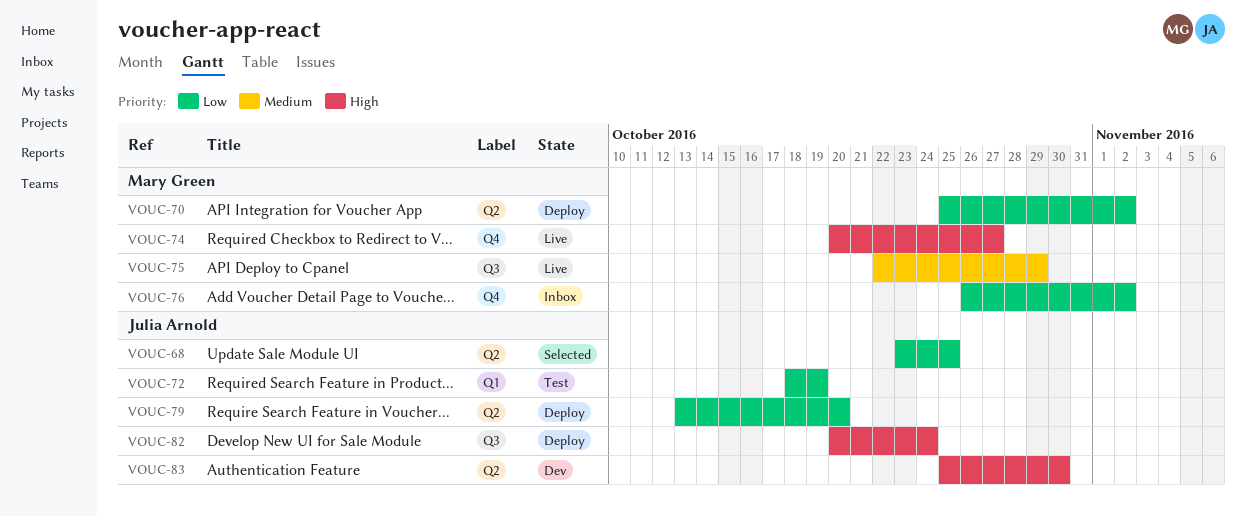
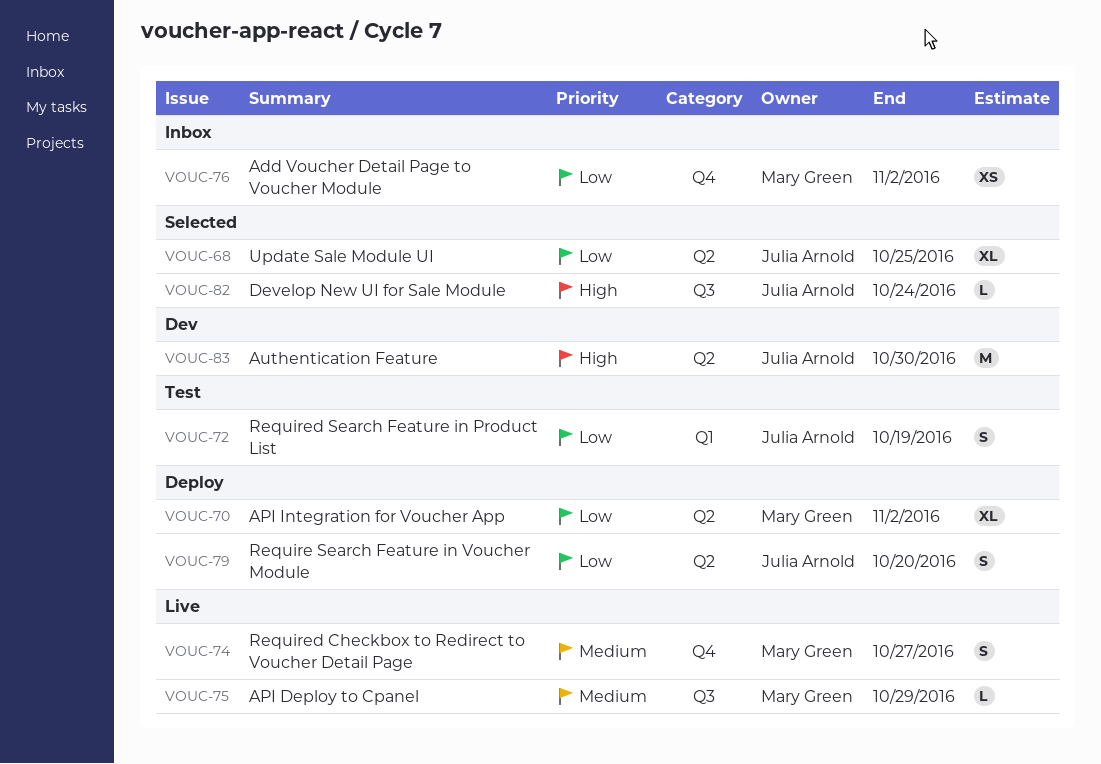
VOUC-74, priority: High -> Medium
VOUC-82, status: Deploy -> Selected

